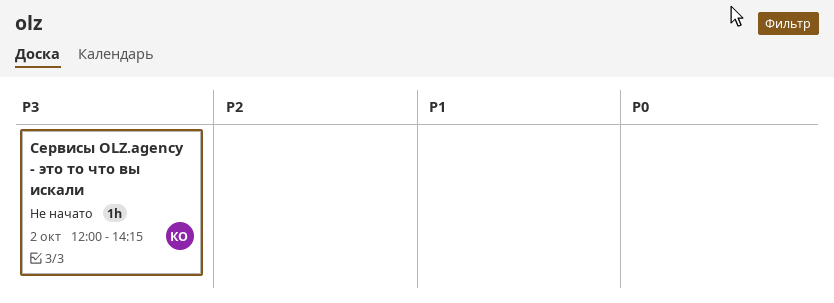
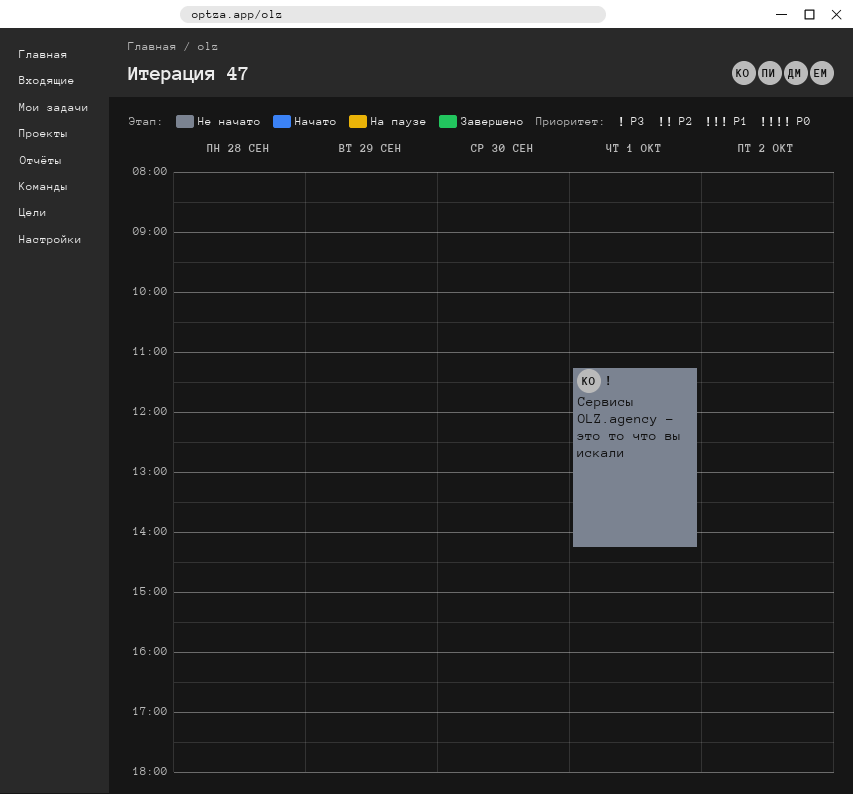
Сервисы OLZ.agency - это то что вы искали, day: Oct 2 -> Oct 1
Сервисы OLZ.agency - это то что вы искали, begins: 12:00 -> 11:15

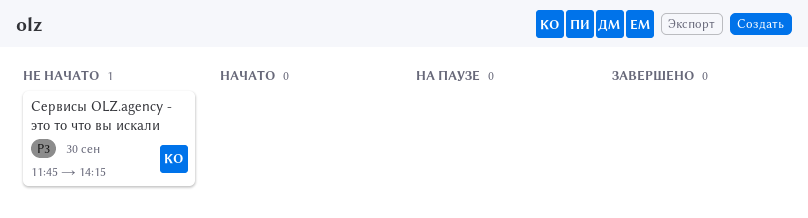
Сервисы OLZ.agency - это то что вы искали, day: Oct 1 -> Sep 30
Сервисы OLZ.agency - это то что вы искали, begins: 11:15 -> 11:45

